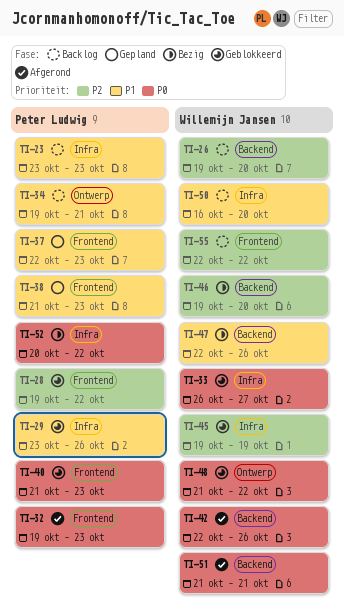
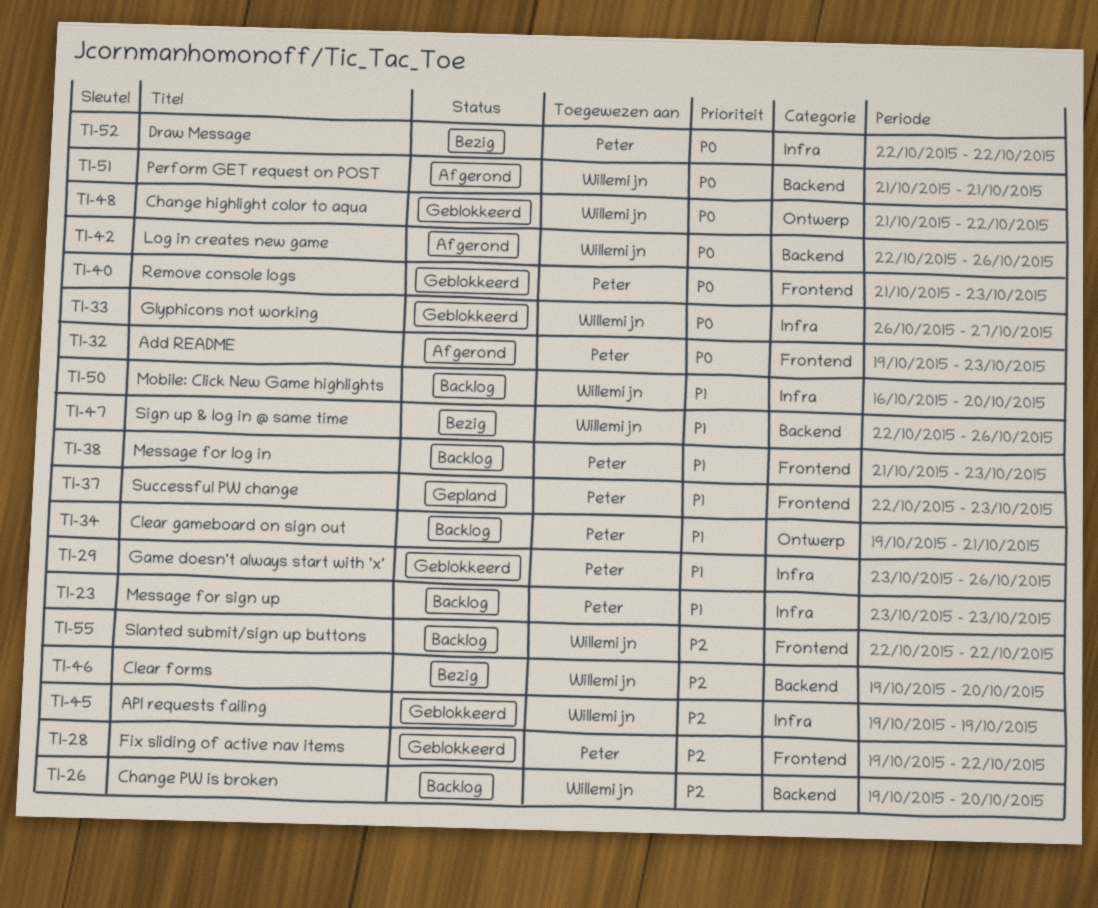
TI-38, status: Gepland -> Backlog
TI-52, start: Oct 20 -> Oct 22

